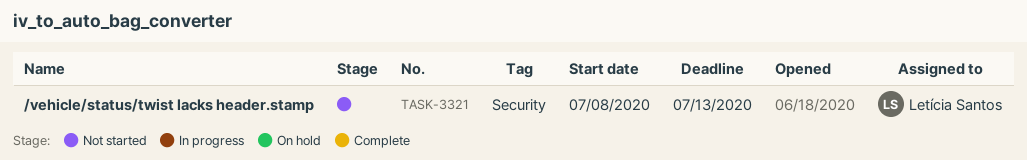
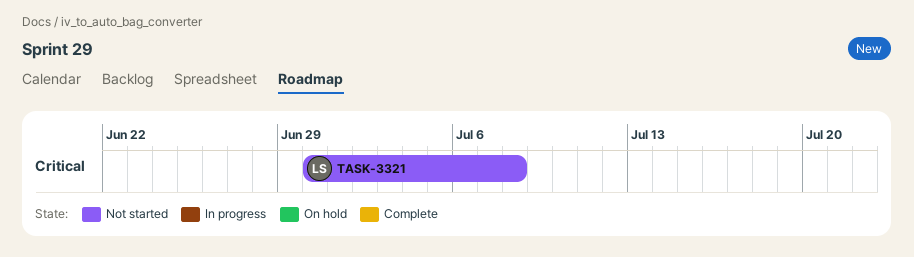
TASK-3321, start: Jul 8 -> Jun 30
TASK-3321, due: Jul 13 -> Jul 8

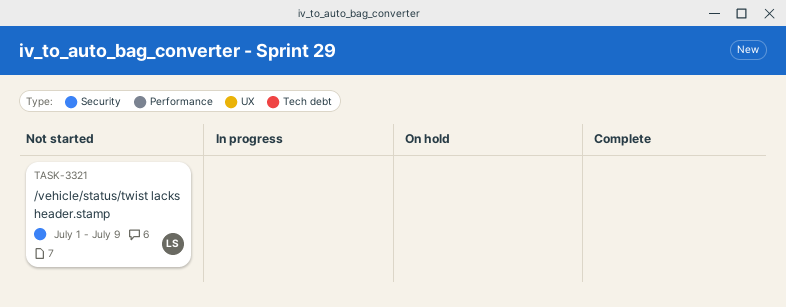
TASK-3321, start: Jun 30 -> Jul 1
TASK-3321, due: Jul 8 -> Jul 9

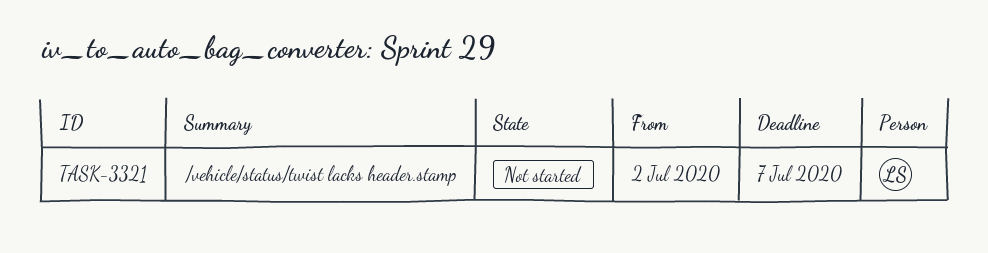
TASK-3321, start: Jul 1 -> Jul 2
TASK-3321, due: Jul 9 -> Jul 7

